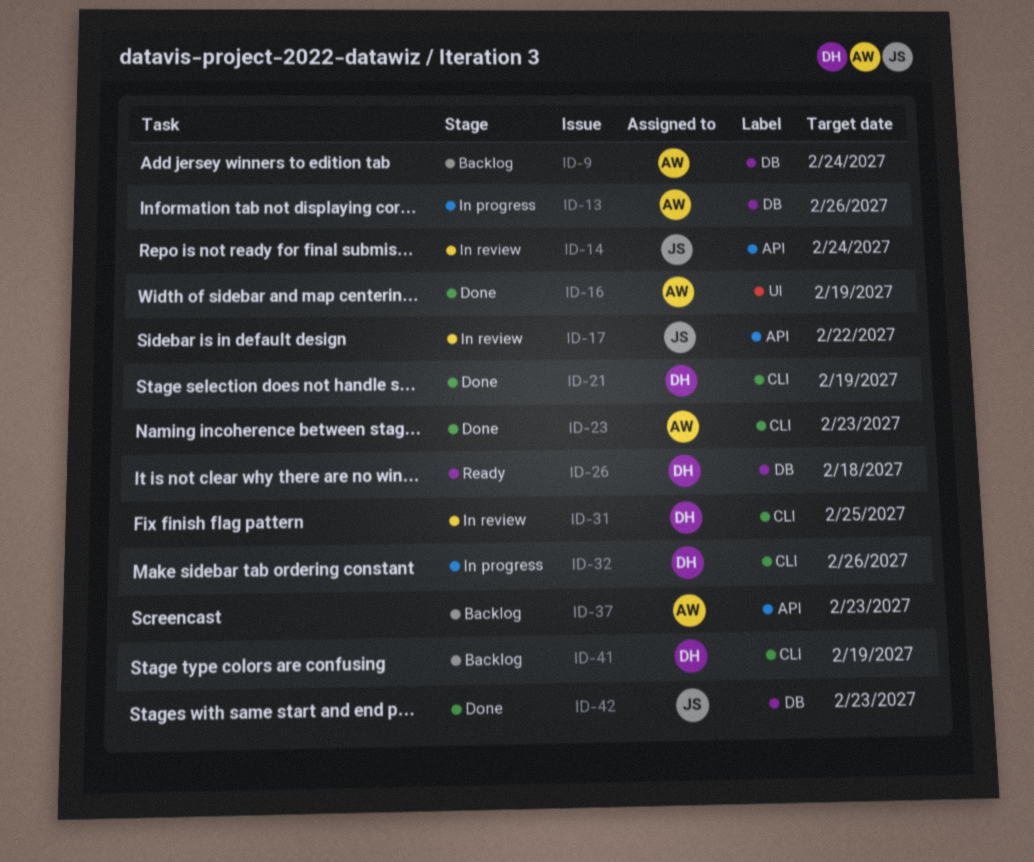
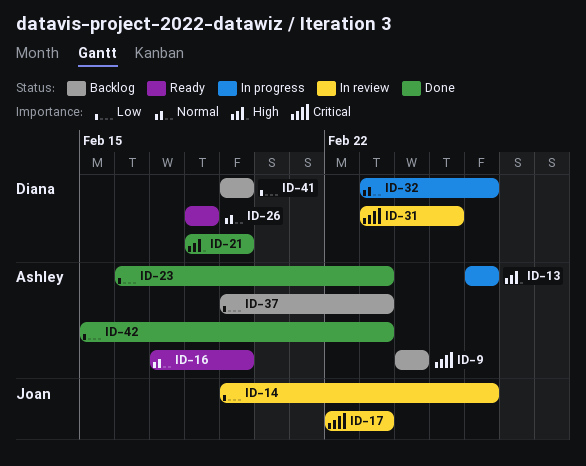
ID-14, due: Feb 24 -> Feb 26
ID-16, status: Done -> Ready
ID-17, due: Feb 22 -> Feb 23
ID-42, owner: Joan -> Ashley

